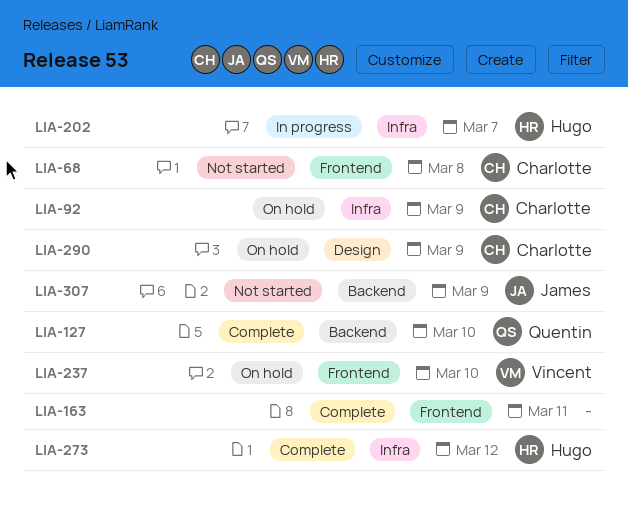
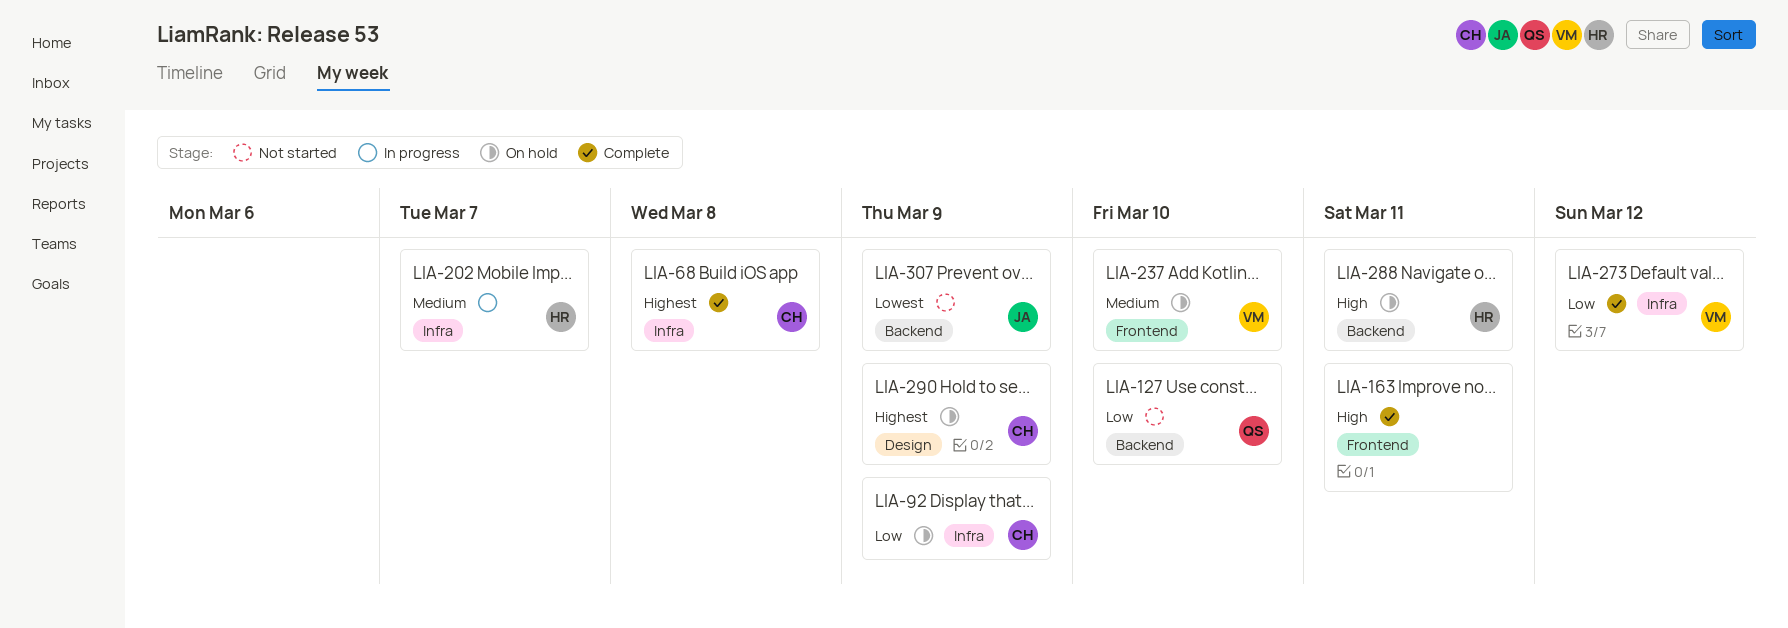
LIA-68, status: Not started -> Complete
LIA-68, label: Frontend -> Infra
LIA-127, status: Complete -> Not started
LIA-273, owner: Hugo -> Vincent
LIA-288: none -> present

